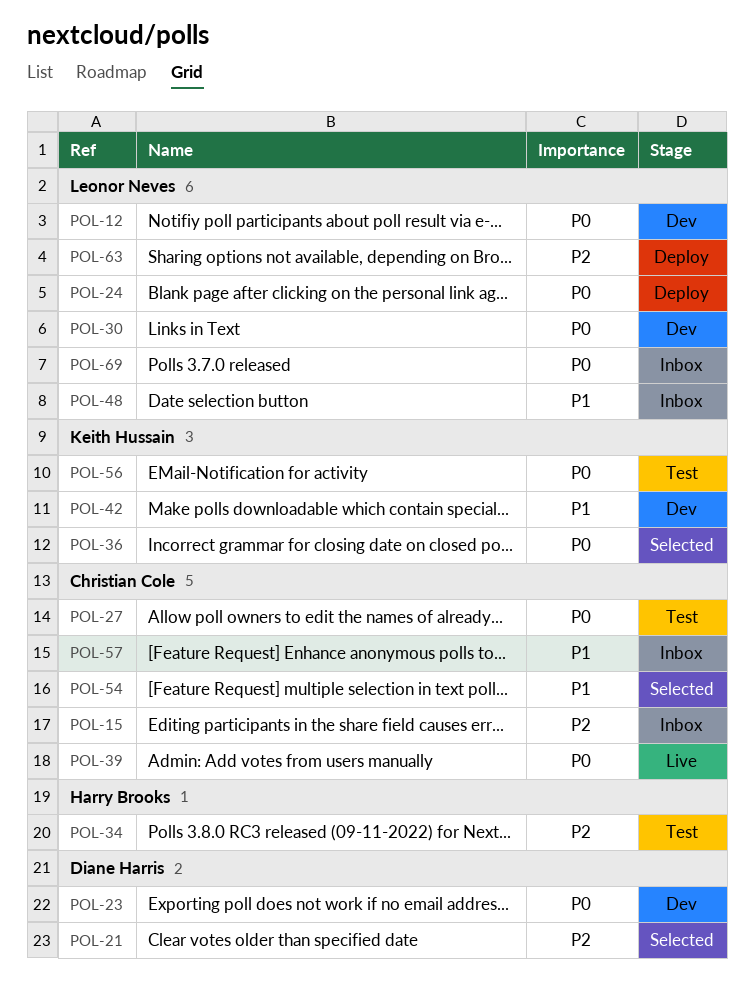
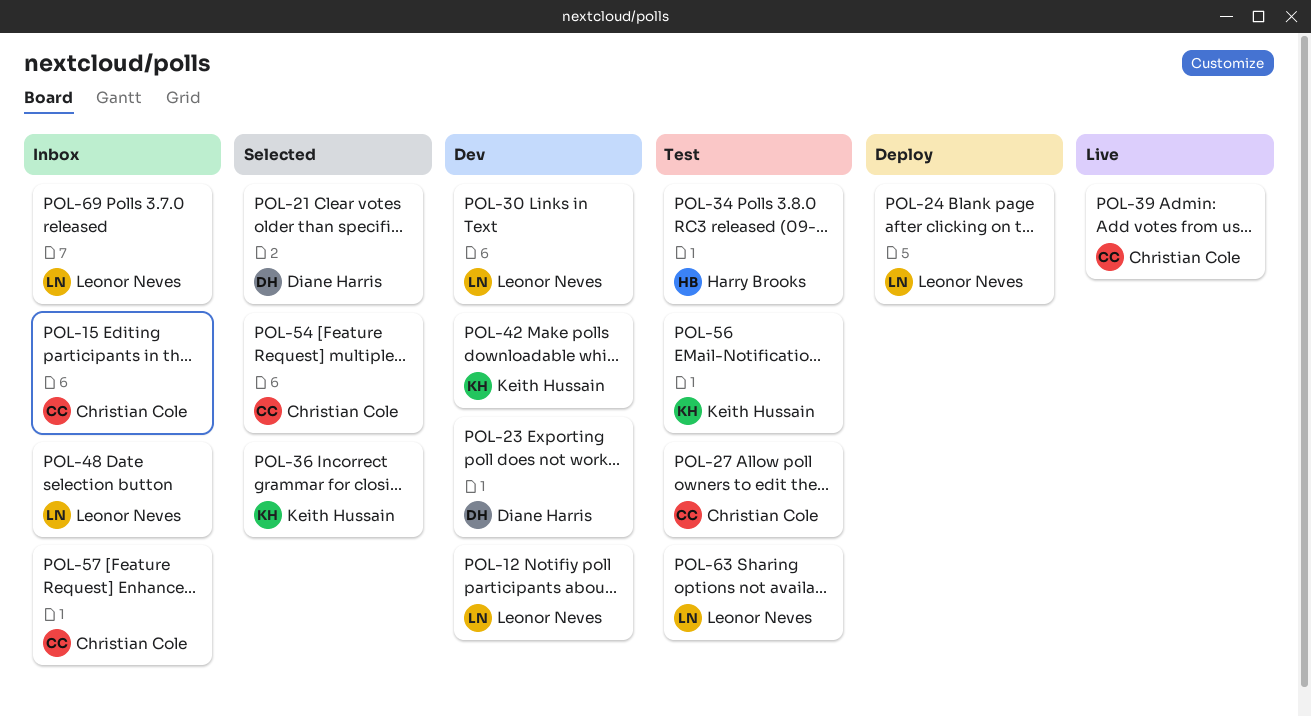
POL-63, status: Deploy -> Test

